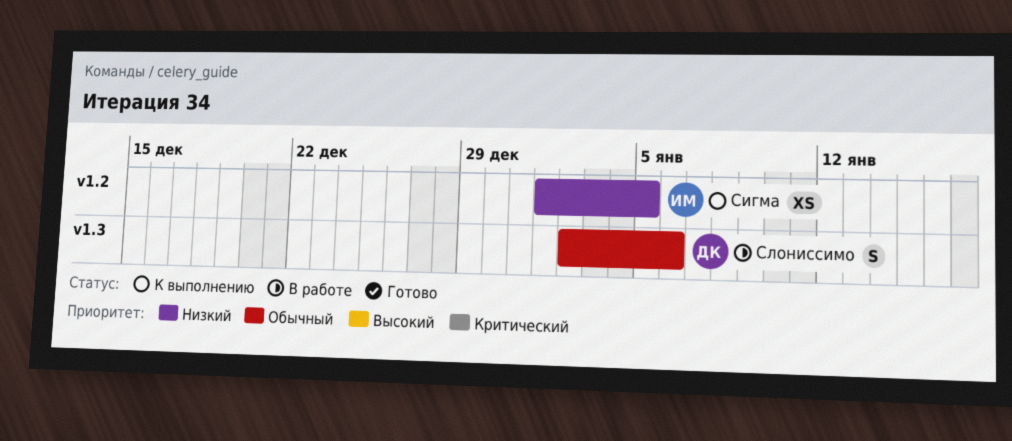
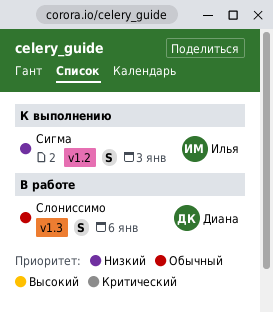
Сигма, estimate: XS -> S
Сигма, due: Jan 5 -> Jan 3

